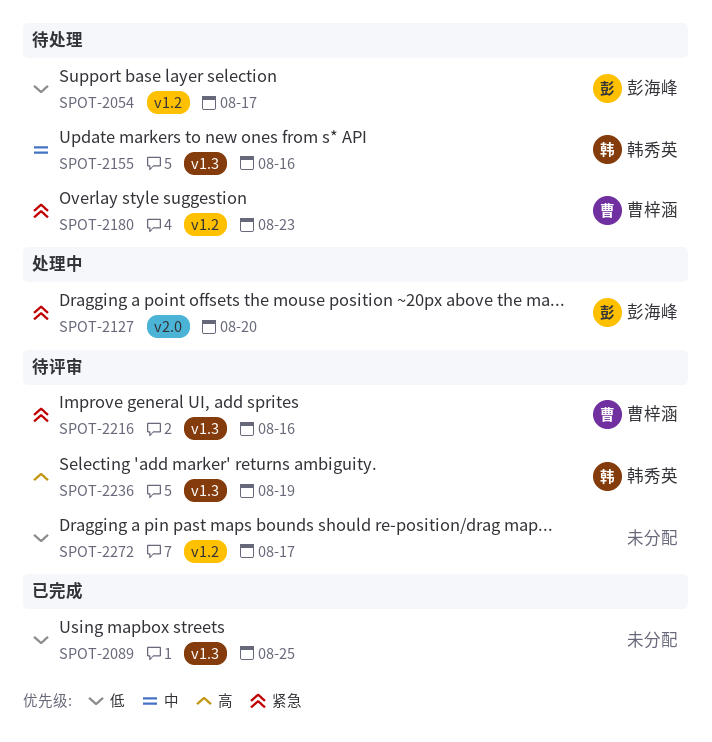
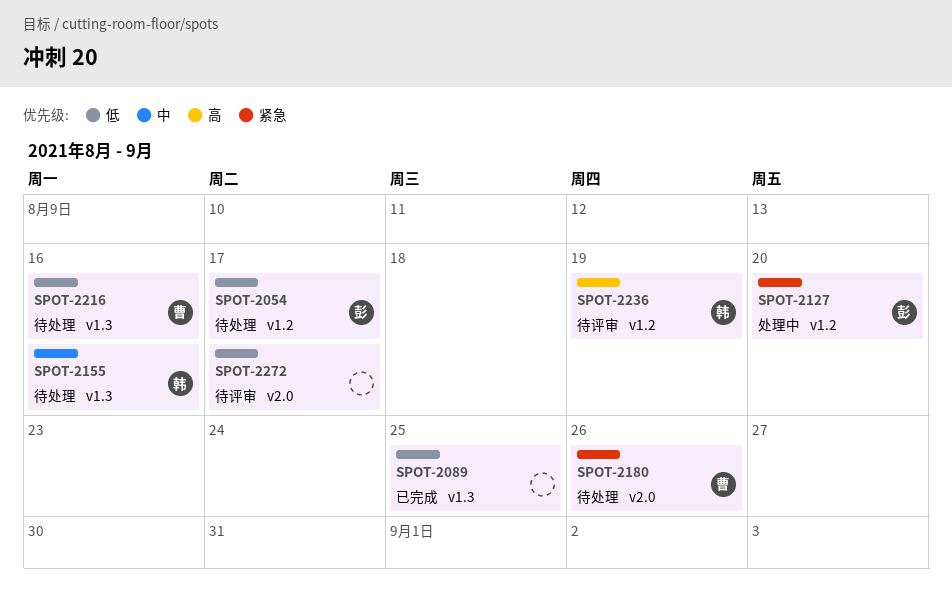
SPOT-2127, label: v2.0 -> v1.2
SPOT-2180, label: v1.2 -> v2.0
SPOT-2180, due: Aug 23 -> Aug 26
SPOT-2216, status: 待评审 -> 待处理
SPOT-2216, priority: 紧急 -> 低
SPOT-2236, label: v1.3 -> v1.2
SPOT-2272, label: v1.2 -> v2.0

